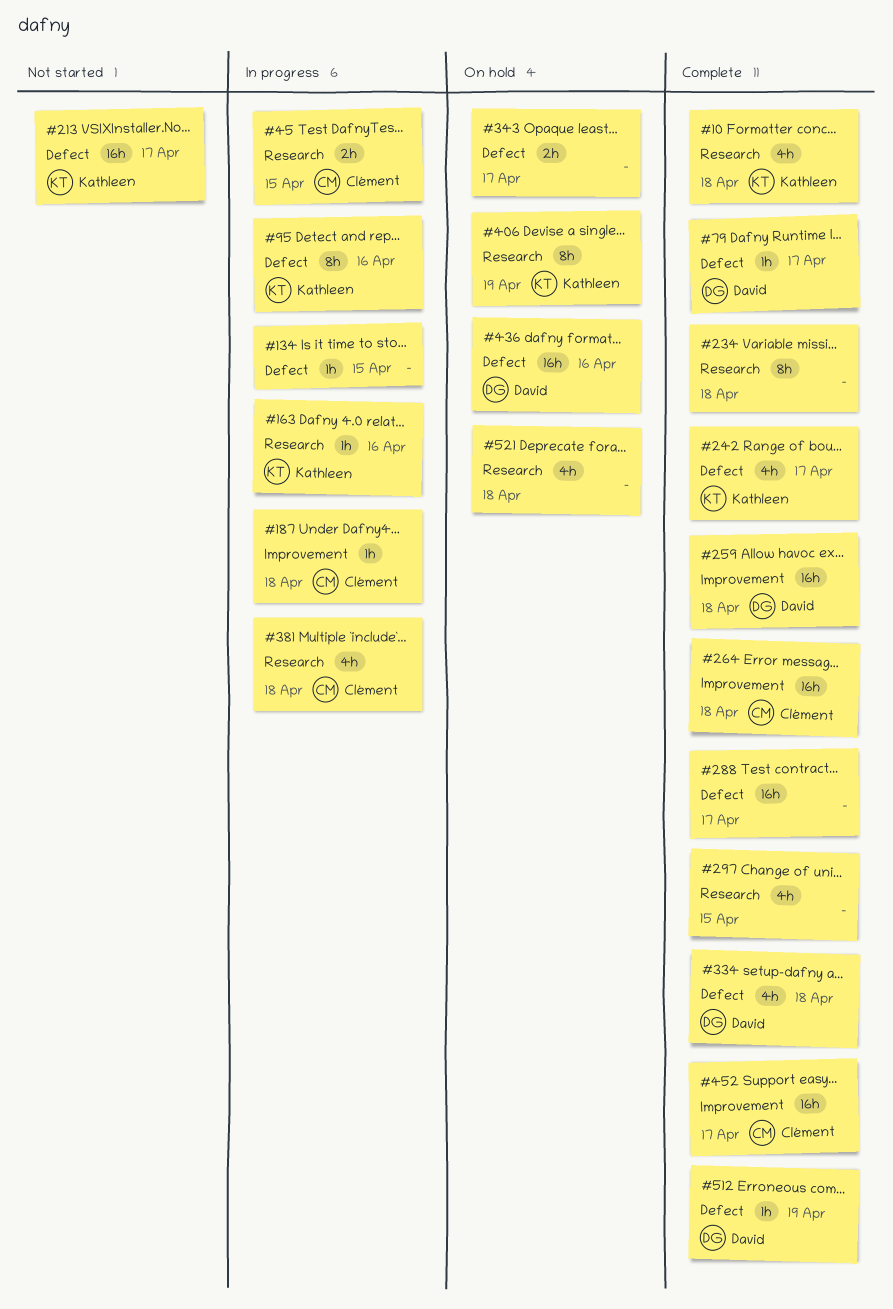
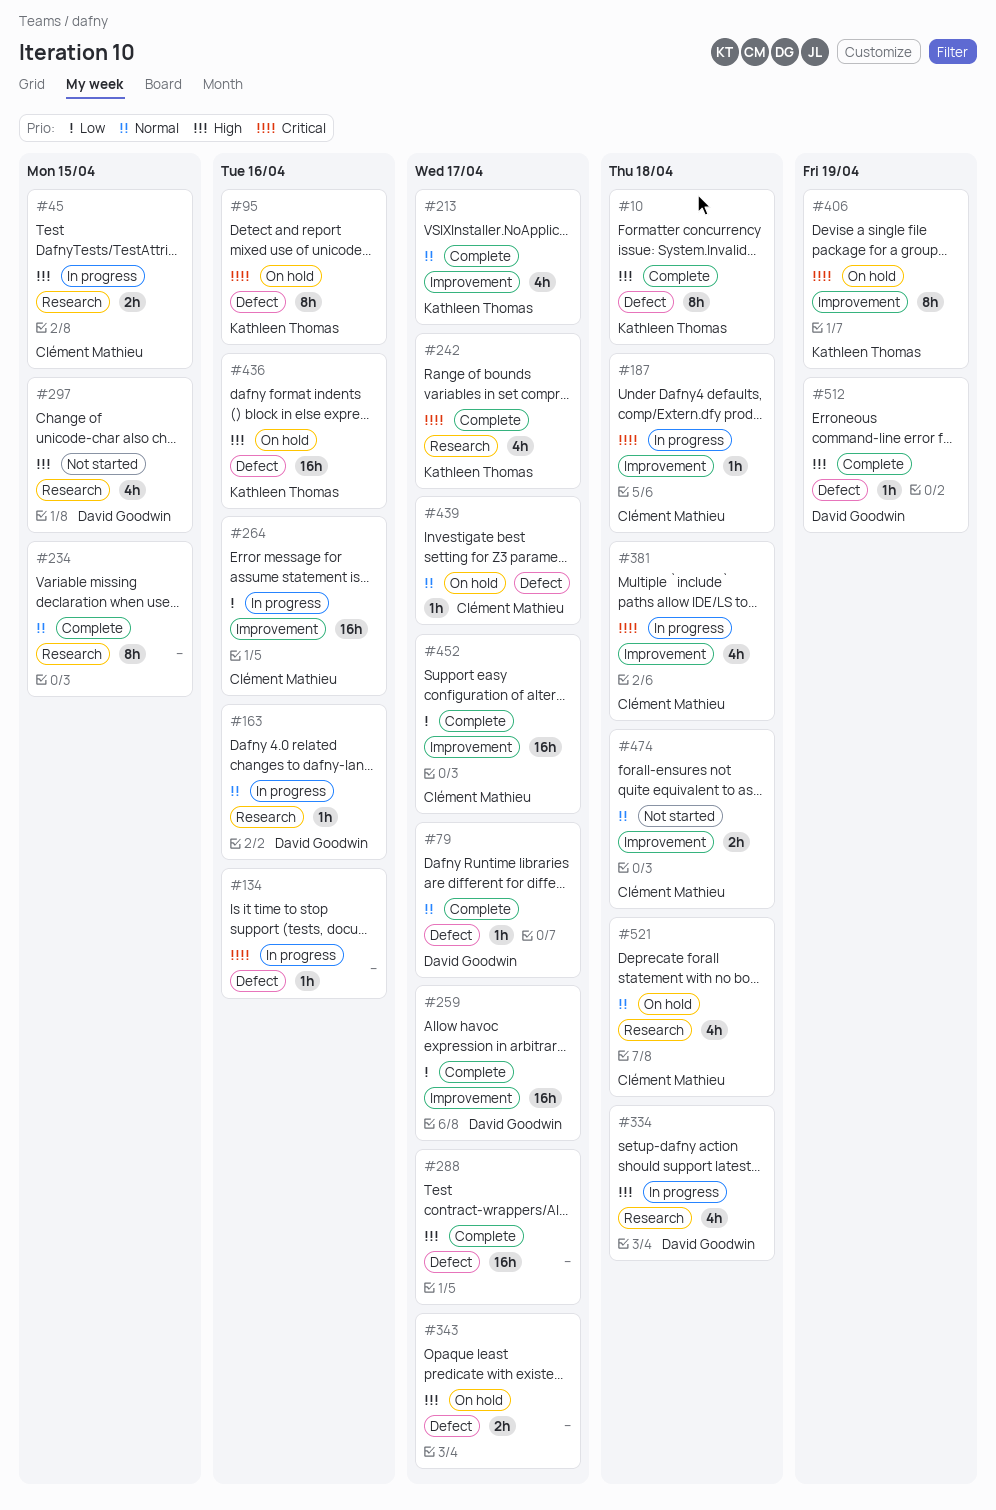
#10, label: Research -> Defect
#10, estimate: 4h -> 8h
#95, status: In progress -> On hold
#134, due: Apr 15 -> Apr 16
#163, owner: Kathleen Thomas -> David Goodwin
#213, status: Not started -> Complete
#213, label: Defect -> Improvement
#213, estimate: 16h -> 4h
#234, due: Apr 18 -> Apr 15
#242, label: Defect -> Research
#259, due: Apr 18 -> Apr 17
#264, status: Complete -> In progress
#264, due: Apr 18 -> Apr 16
#297, status: Complete -> Not started
#297, owner: none -> David Goodwin
#334, status: Complete -> In progress
#334, label: Defect -> Research
#381, label: Research -> Improvement
#406, label: Research -> Improvement
#436, owner: David Goodwin -> Kathleen Thomas
#439: none -> present
#474: none -> present
#521, owner: none -> Clément Mathieu

